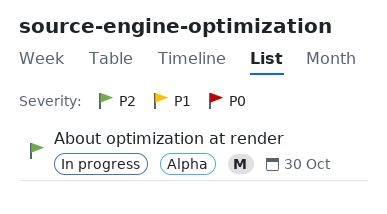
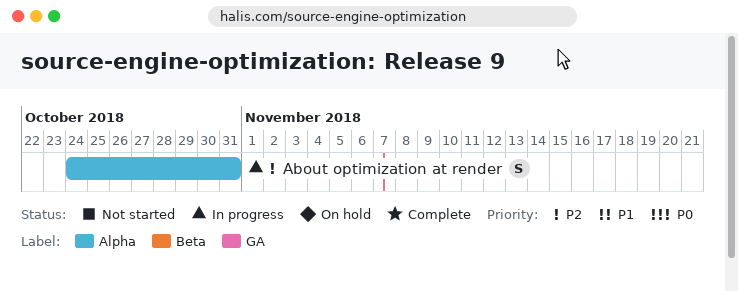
About optimization at render, estimate: M -> S
About optimization at render, due: Oct 30 -> Oct 31

